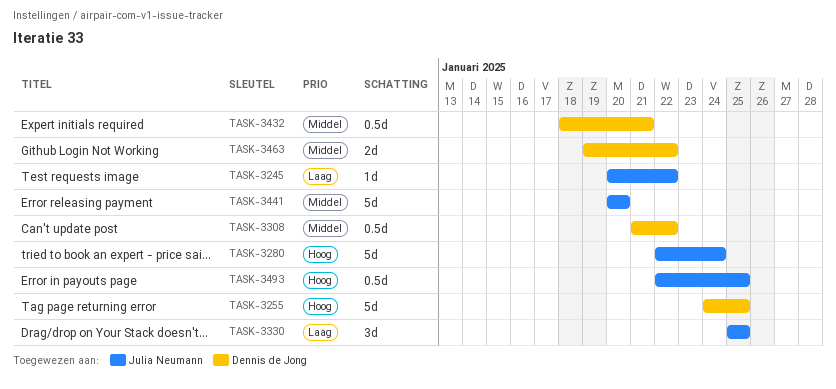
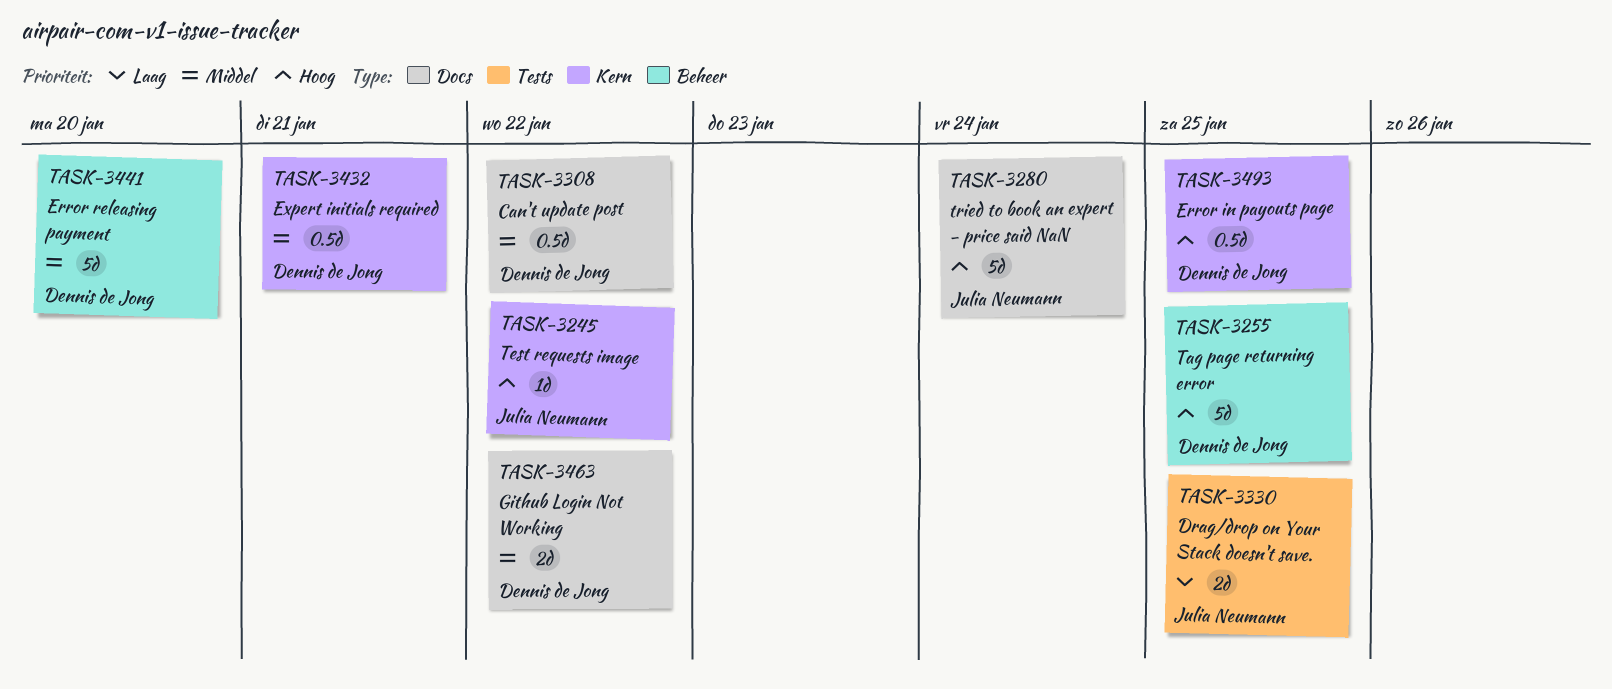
TASK-3245, priority: Laag -> Hoog
TASK-3330, estimate: 3d -> 2d
TASK-3441, owner: Julia Neumann -> Dennis de Jong
TASK-3493, owner: Julia Neumann -> Dennis de Jong

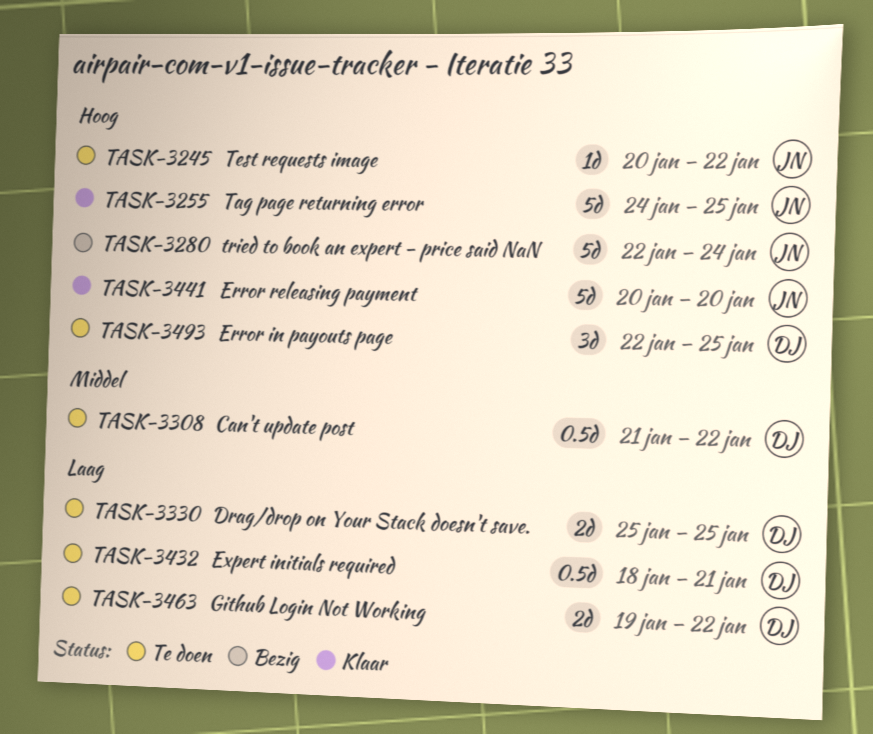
TASK-3255, owner: Dennis de Jong -> Julia Neumann
TASK-3330, owner: Julia Neumann -> Dennis de Jong
TASK-3432, priority: Middel -> Laag
TASK-3441, owner: Dennis de Jong -> Julia Neumann
TASK-3441, priority: Middel -> Hoog
TASK-3463, priority: Middel -> Laag
TASK-3493, estimate: 0.5d -> 3d

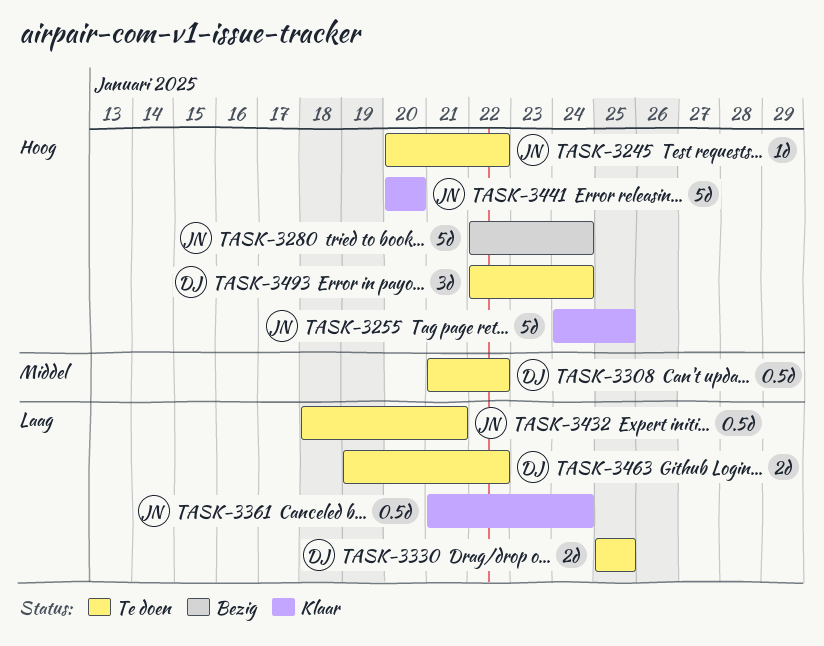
TASK-3361: none -> present
TASK-3432, owner: DJ -> JN
TASK-3493, due: Jan 25 -> Jan 24

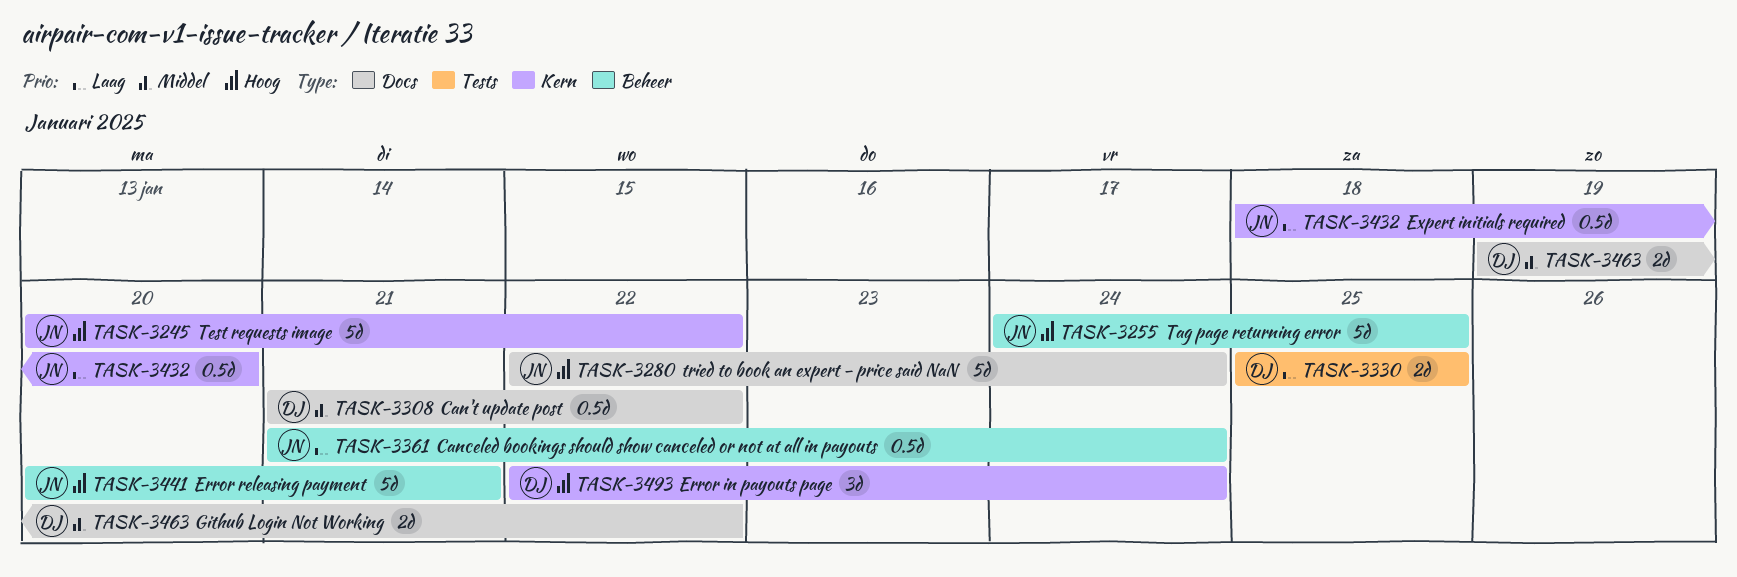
TASK-3245, estimate: 1d -> 5d
TASK-3432, due: Jan 21 -> Jan 20
TASK-3441, due: Jan 20 -> Jan 21
TASK-3463, priority: Laag -> Middel

